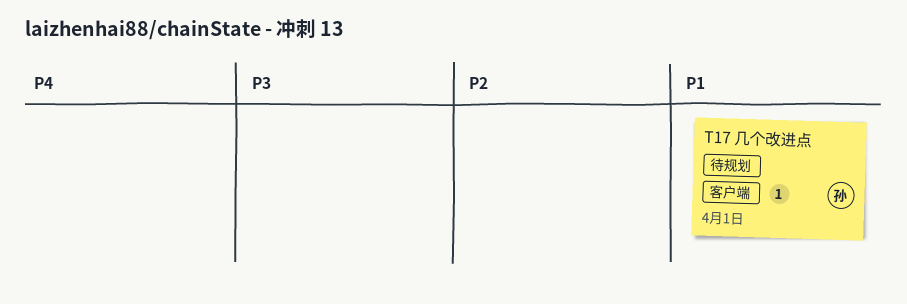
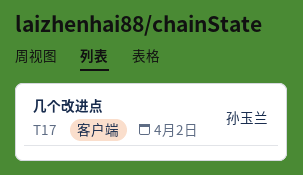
T17, due: Apr 1 -> Apr 2

